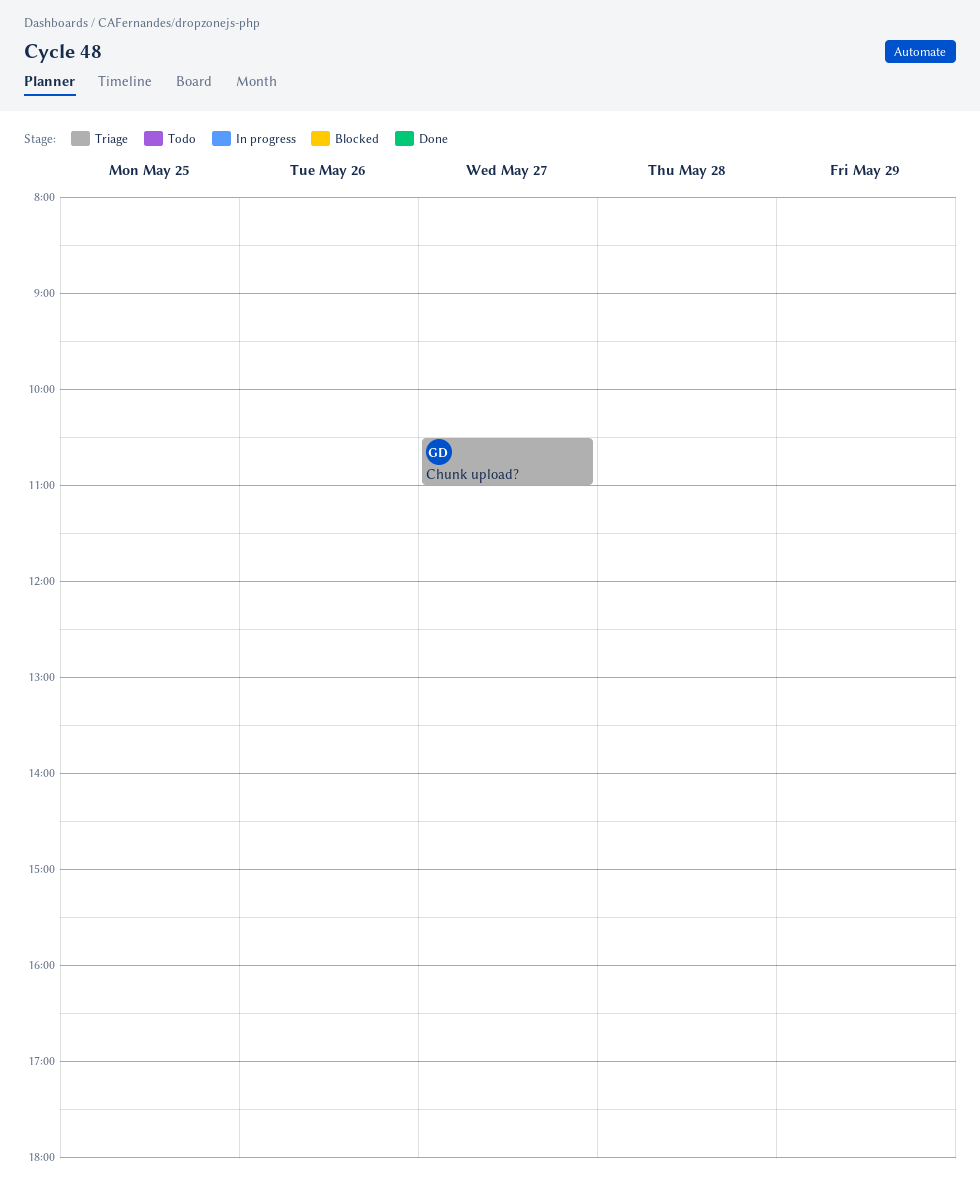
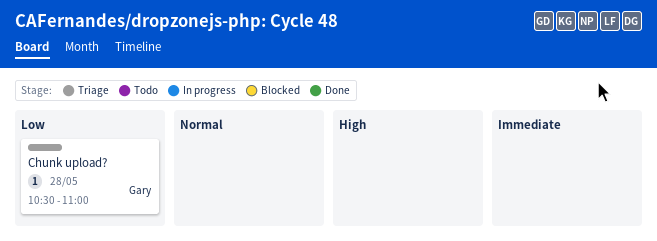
Chunk upload?, day: May 27 -> May 28

